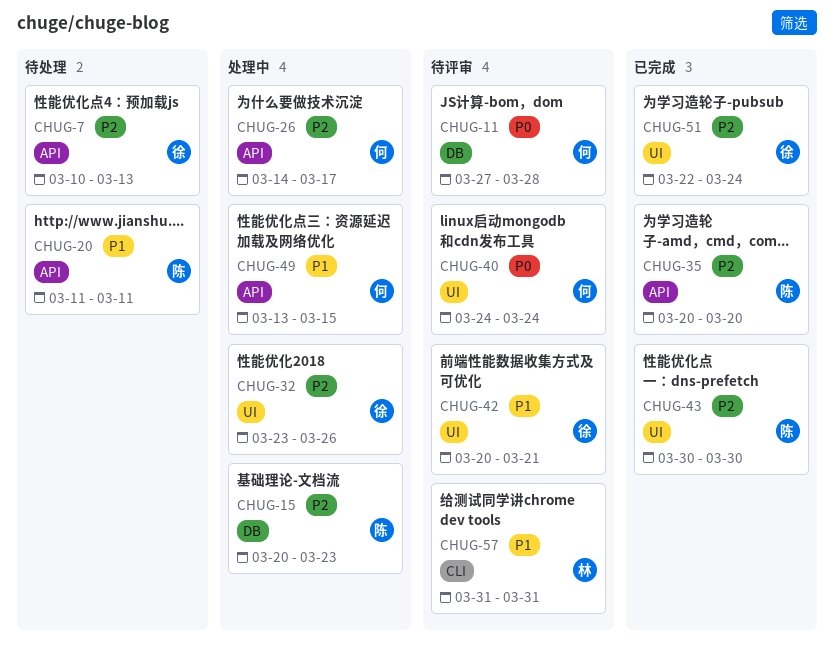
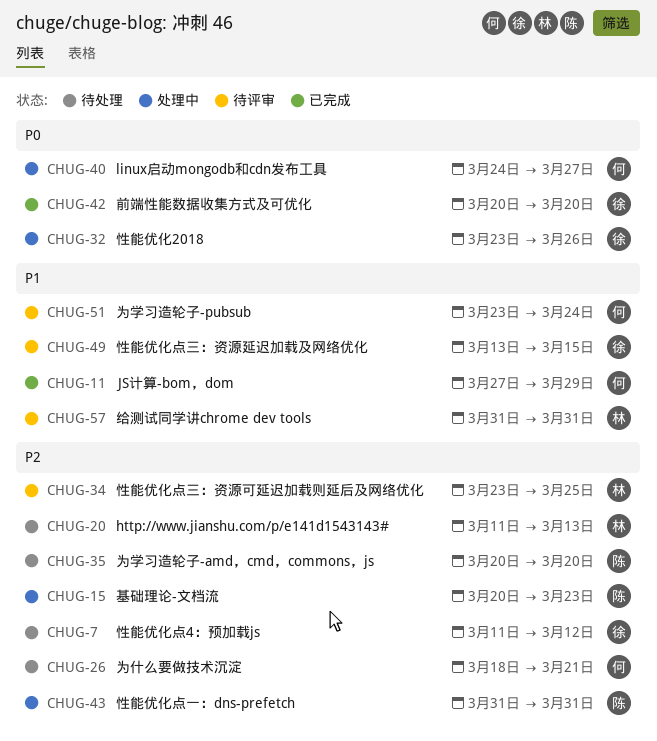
CHUG-7, start: Mar 10 -> Mar 11
CHUG-7, due: Mar 13 -> Mar 12
CHUG-11, status: 待评审 -> 已完成
CHUG-11, priority: P0 -> P1
CHUG-11, due: Mar 28 -> Mar 29
CHUG-20, owner: 陈 -> 林
CHUG-20, priority: P1 -> P2
CHUG-20, due: Mar 11 -> Mar 13
CHUG-26, status: 处理中 -> 待处理
CHUG-26, start: Mar 14 -> Mar 18
CHUG-26, due: Mar 17 -> Mar 21
CHUG-32, priority: P2 -> P0
CHUG-34: none -> present
CHUG-35, status: 已完成 -> 待处理
CHUG-40, status: 待评审 -> 处理中
CHUG-40, due: Mar 24 -> Mar 27
CHUG-42, status: 待评审 -> 已完成
CHUG-42, priority: P1 -> P0
CHUG-42, due: Mar 21 -> Mar 20
CHUG-43, status: 已完成 -> 处理中
CHUG-43, start: Mar 30 -> Mar 31
CHUG-43, due: Mar 30 -> Mar 31
CHUG-49, status: 处理中 -> 待评审
CHUG-49, owner: 何 -> 徐
CHUG-51, status: 已完成 -> 待评审
CHUG-51, owner: 徐 -> 何
CHUG-51, priority: P2 -> P1
CHUG-51, start: Mar 22 -> Mar 23

